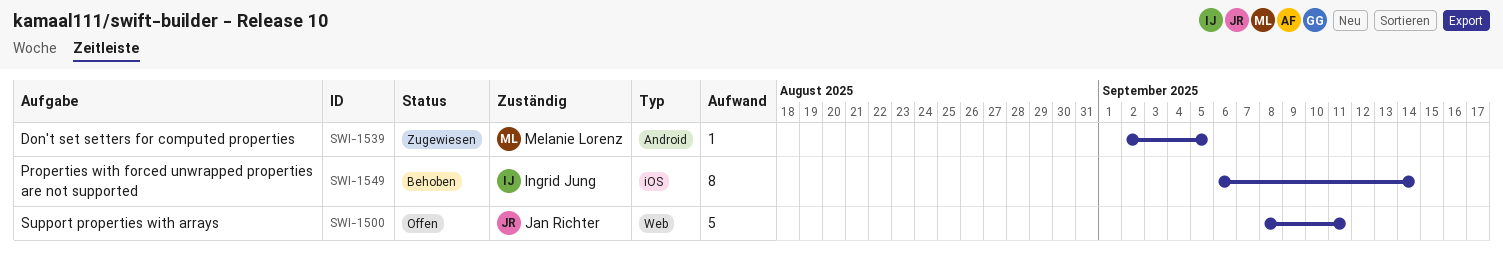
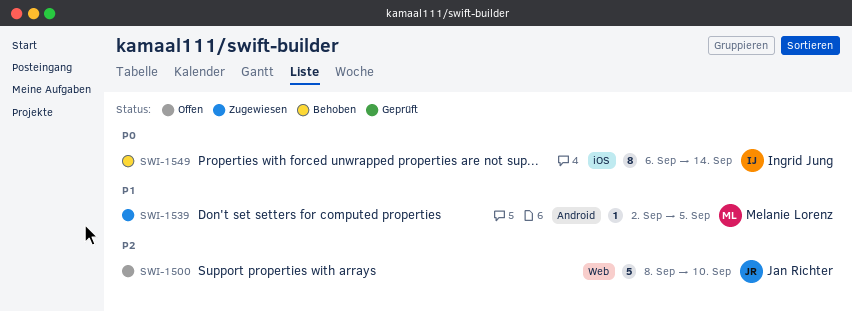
SWI-1500, due: Sep 11 -> Sep 10

